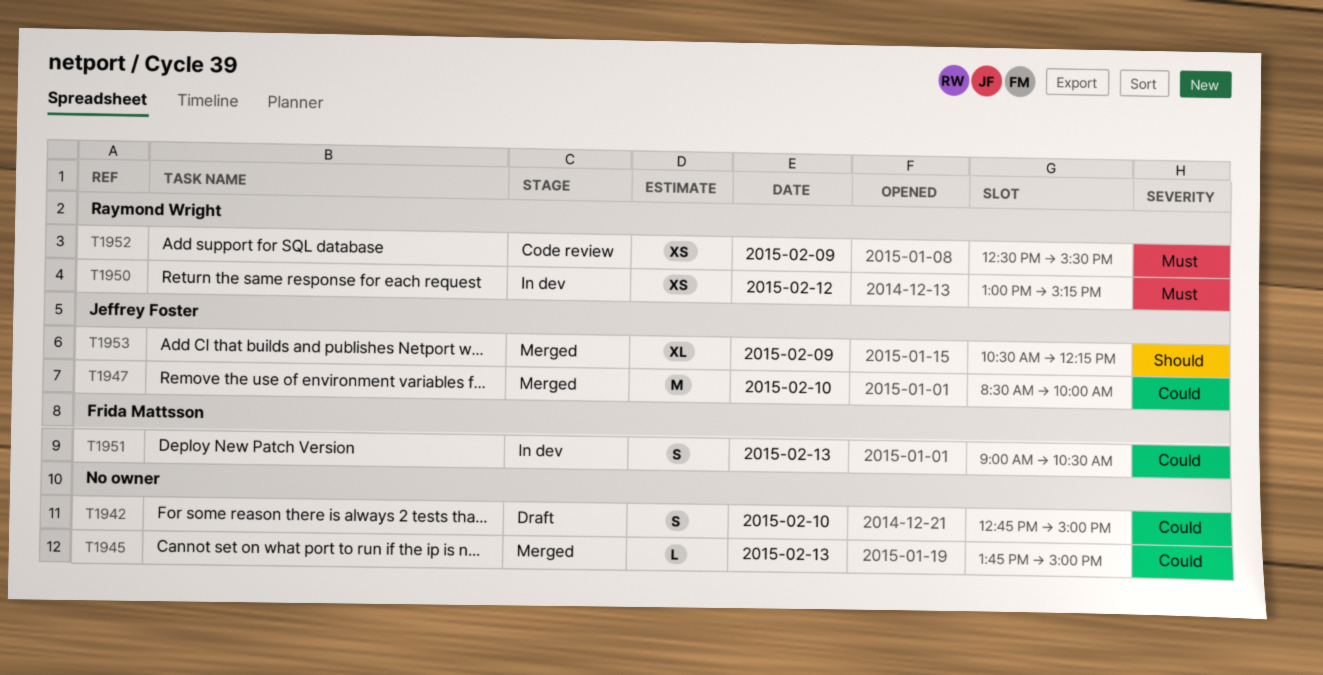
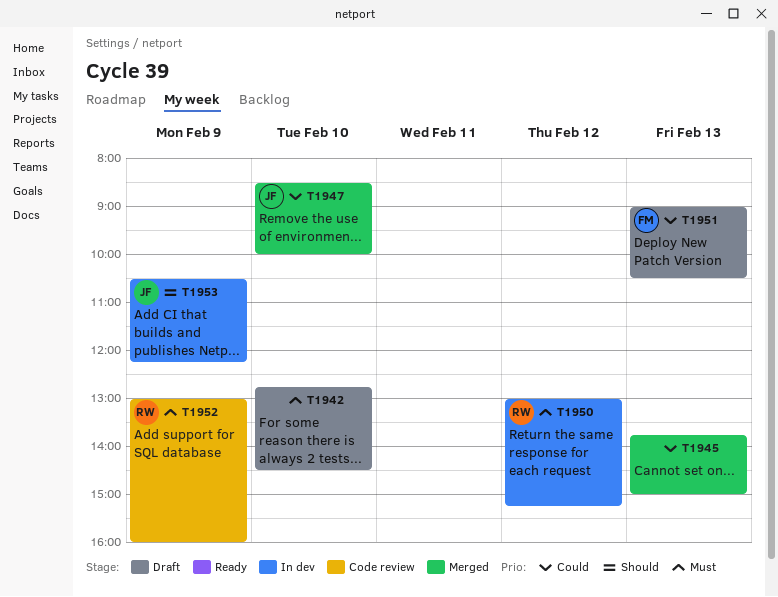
T1942, priority: Could -> Must
T1942, ends: 15:00 -> 14:30
T1951, status: In dev -> Draft
T1952, begins: 12:30 -> 13:00
T1952, ends: 15:30 -> 16:00
T1953, status: Merged -> In dev

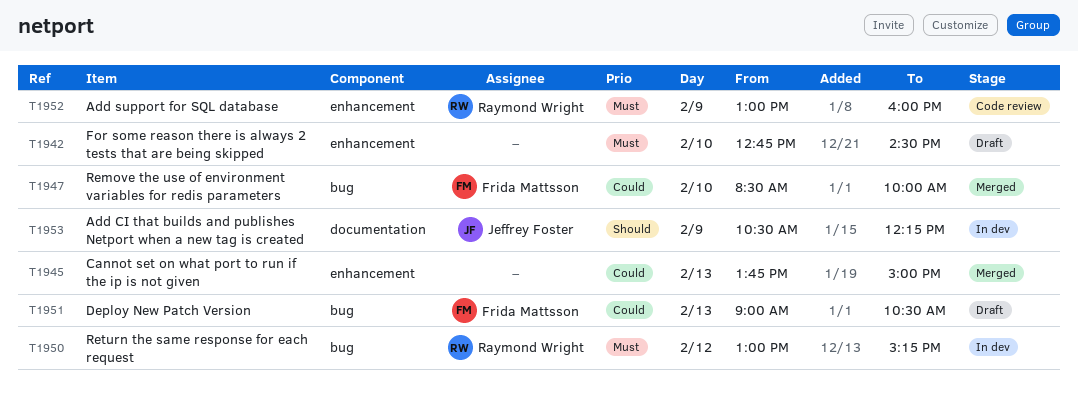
T1947, owner: Jeffrey Foster -> Frida Mattsson

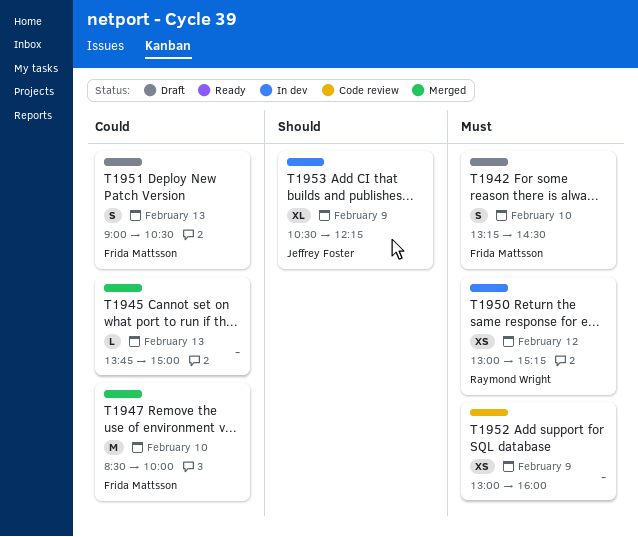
T1942, owner: none -> Frida Mattsson
T1942, begins: 12:45 -> 13:15
T1952, owner: Raymond Wright -> none

